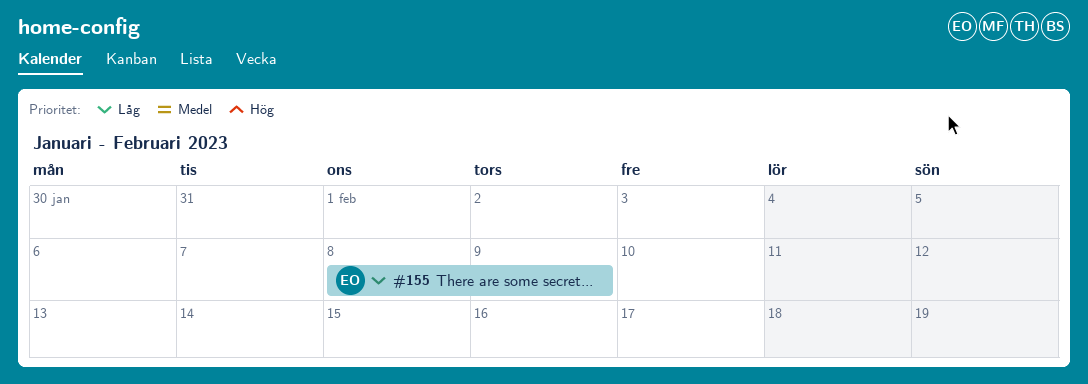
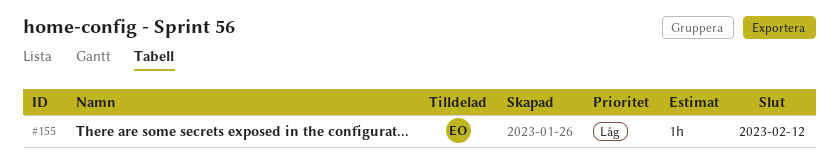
#155, due: Feb 9 -> Feb 12

